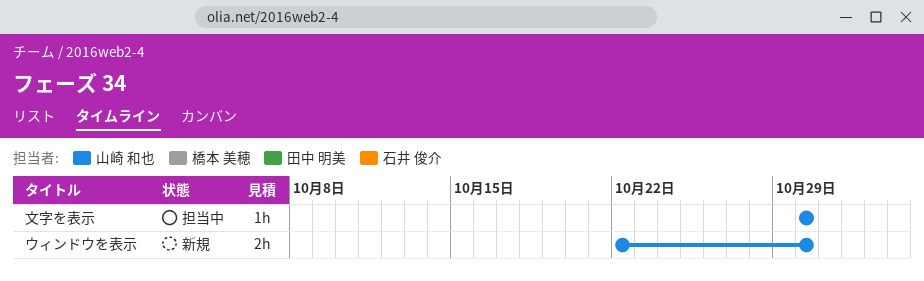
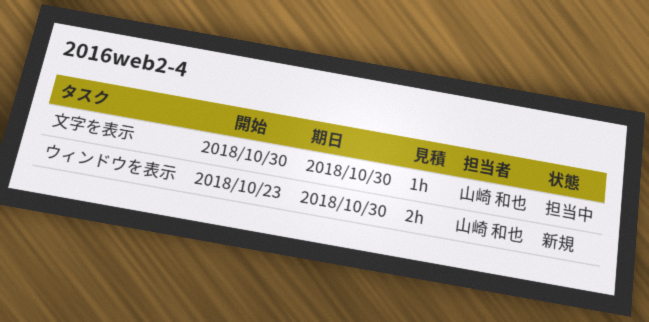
ウィンドウを表示, start: Oct 22 -> Oct 23

